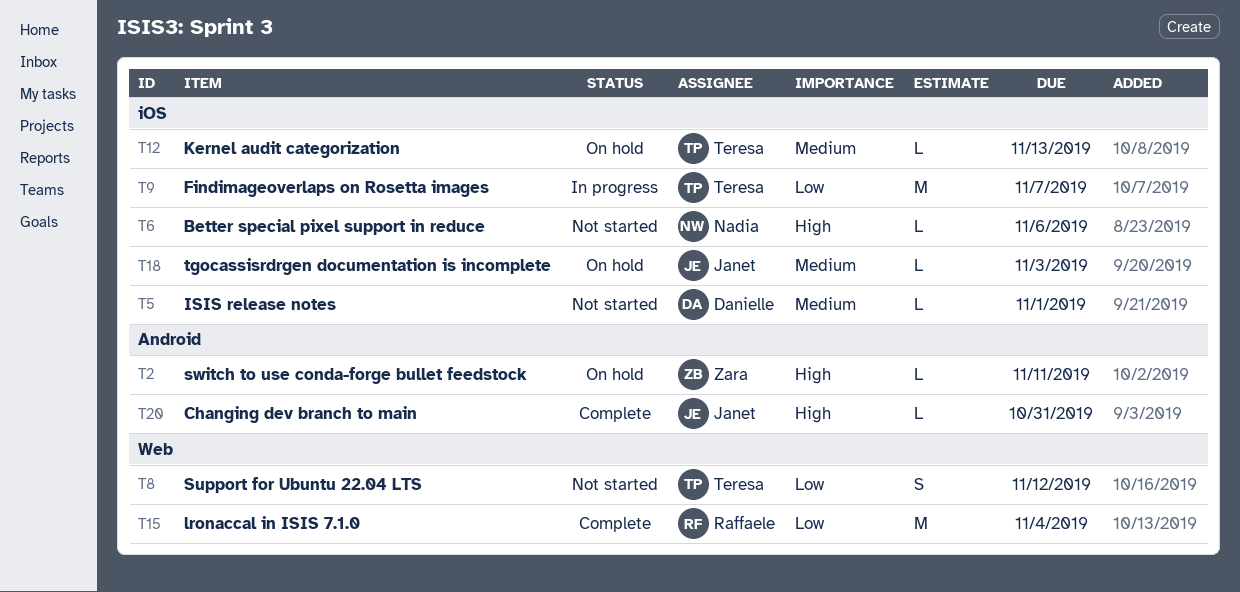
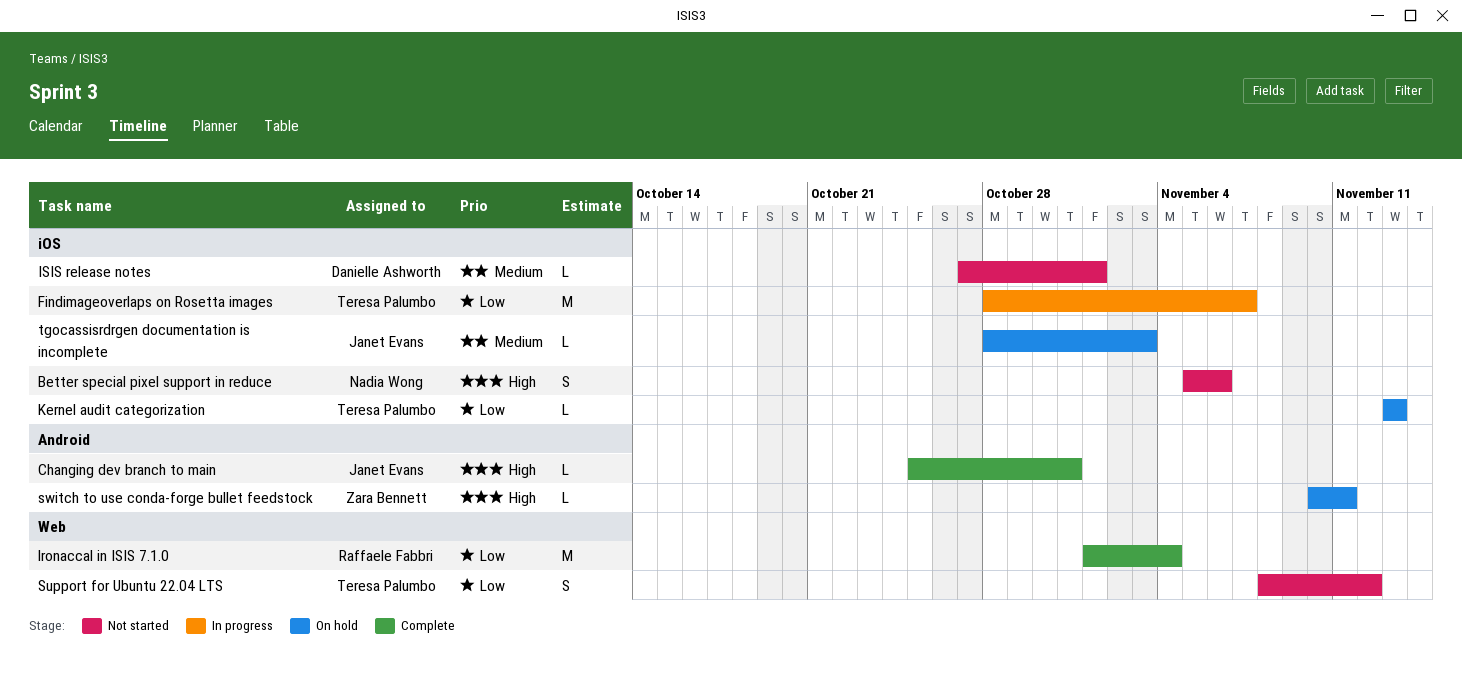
Better special pixel support in reduce, estimate: L -> S
Kernel audit categorization, priority: Medium -> Low

